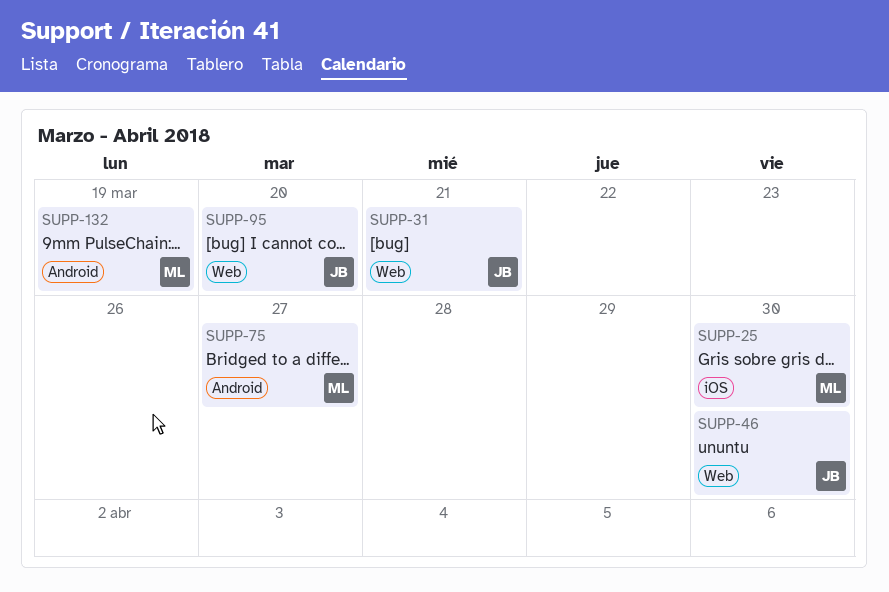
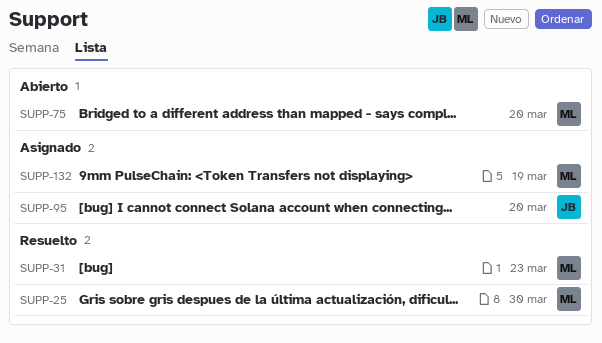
SUPP-31, owner: JB -> ML
SUPP-31, due: Mar 21 -> Mar 23
SUPP-46: present -> none
SUPP-75, due: Mar 27 -> Mar 20

